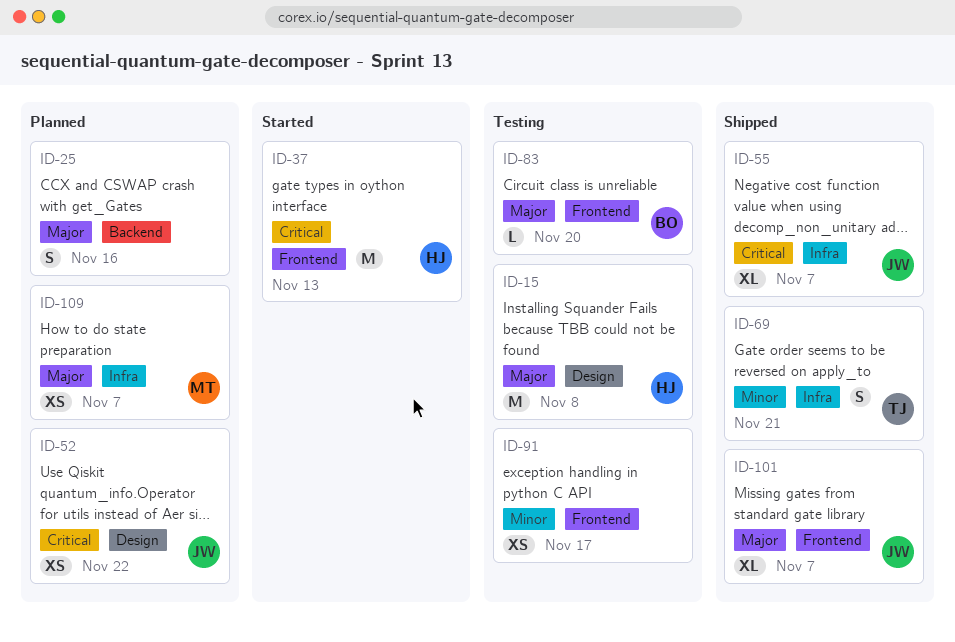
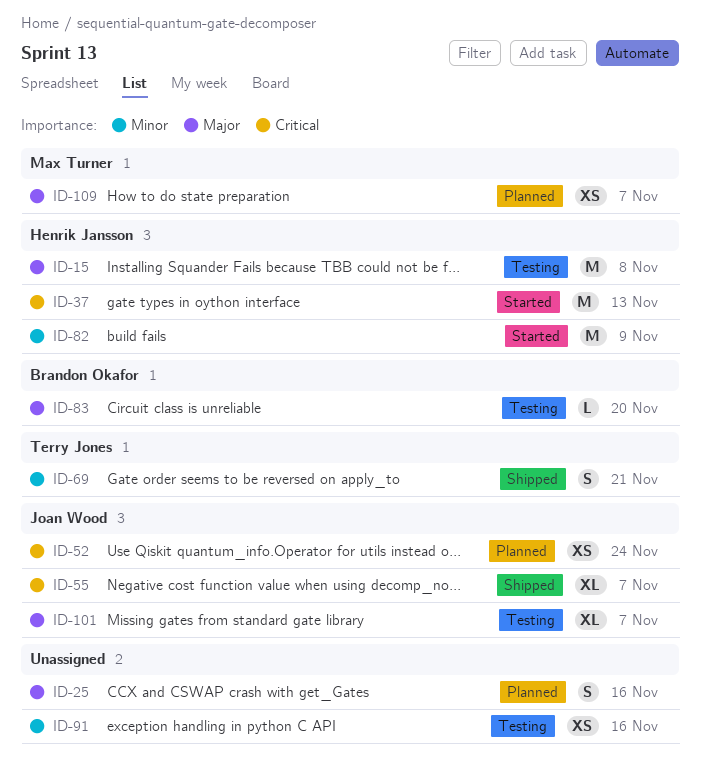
ID-52, due: Nov 22 -> Nov 24
ID-82: none -> present
ID-91, due: Nov 17 -> Nov 16
ID-101, status: Shipped -> Testing

